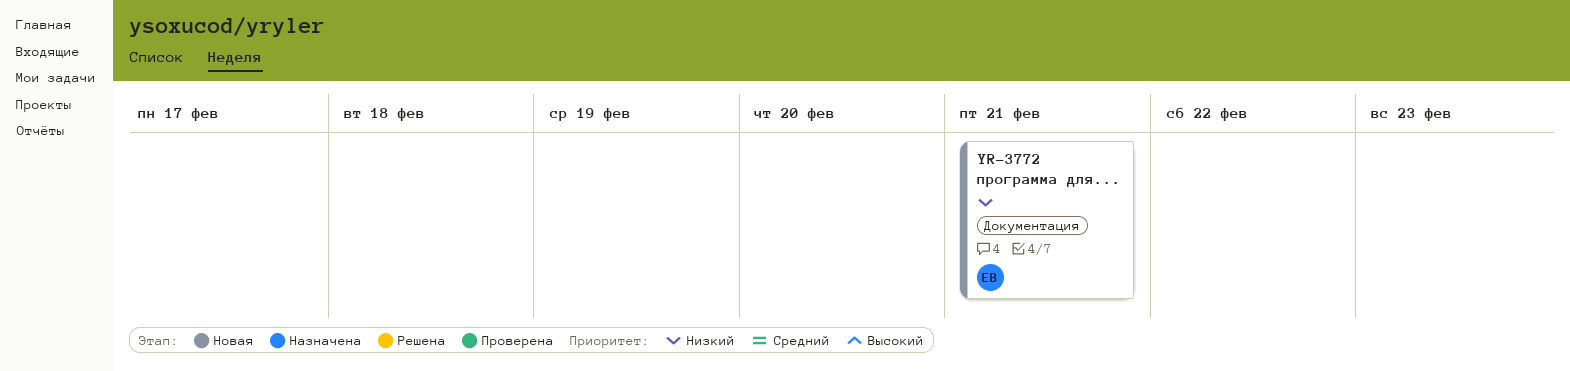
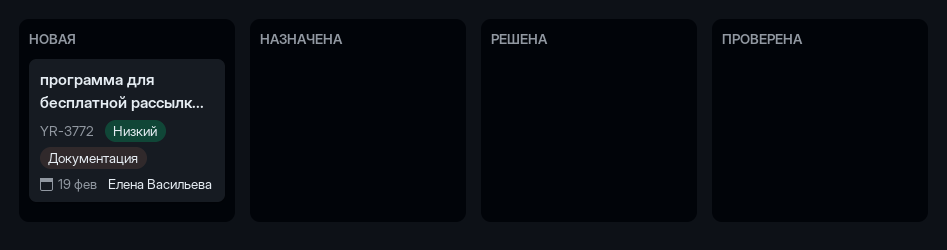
YR-3772, due: Feb 21 -> Feb 19

